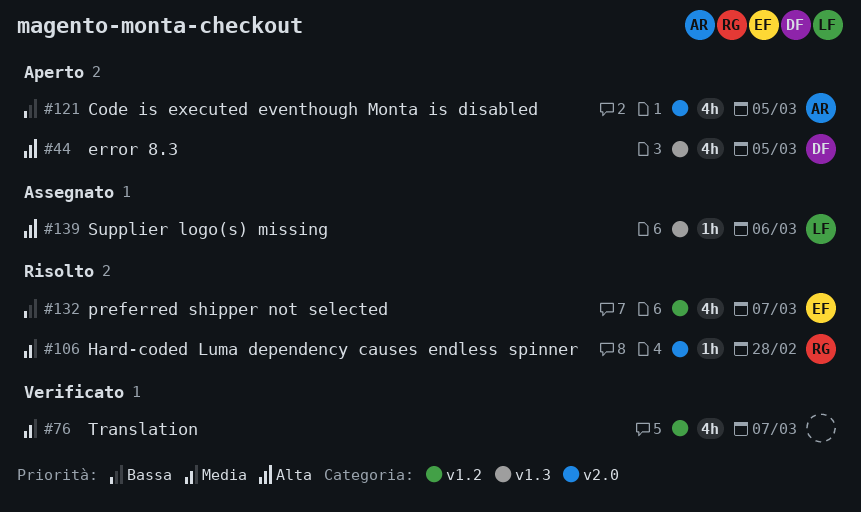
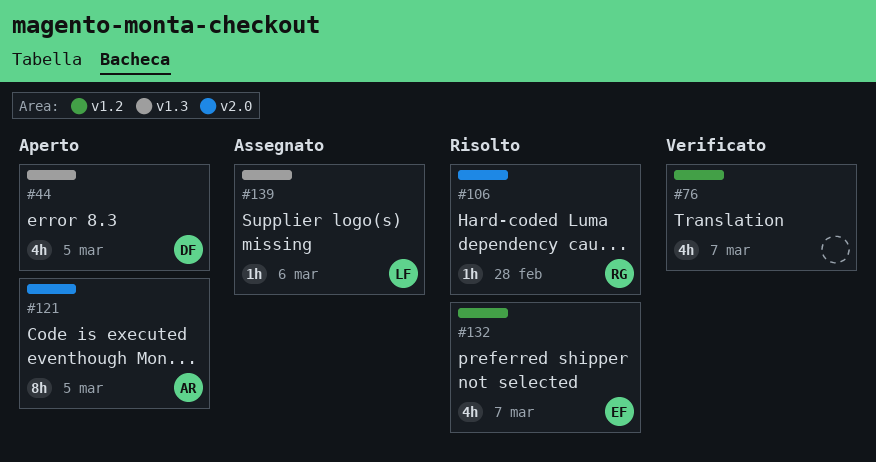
#121, estimate: 4h -> 8h

